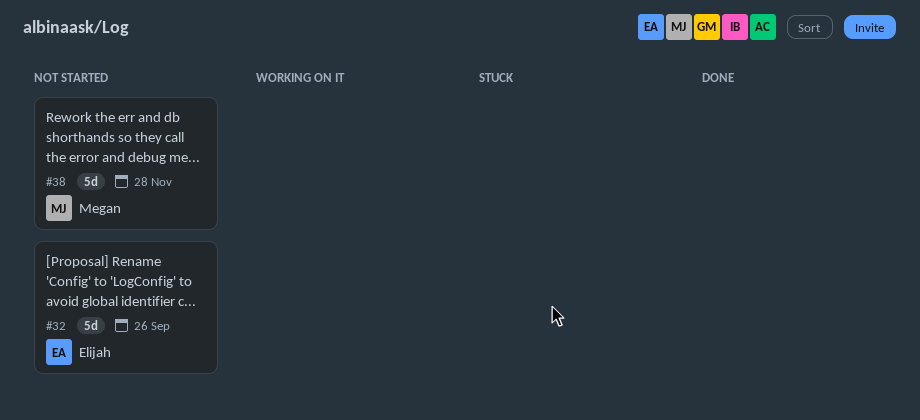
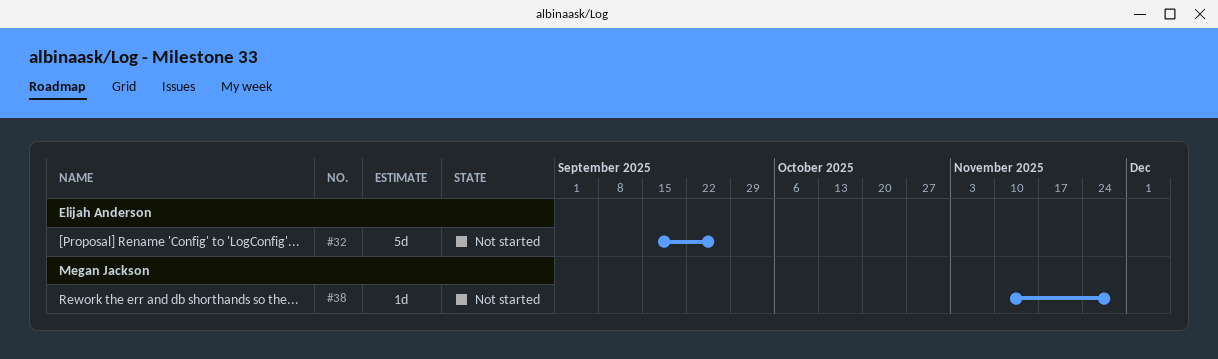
#38, estimate: 5d -> 1d

